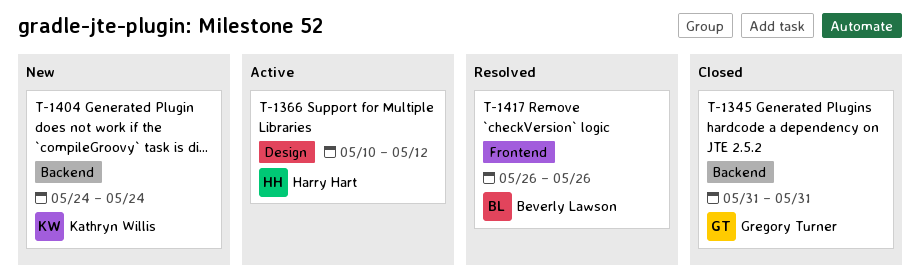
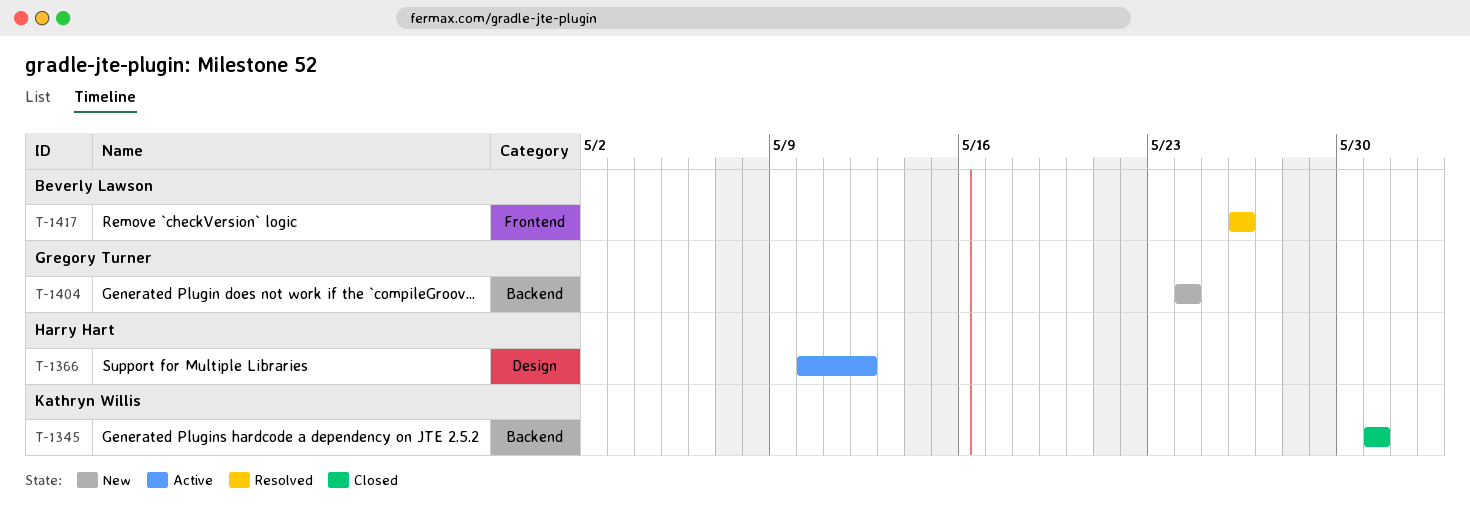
T-1345, owner: Gregory Turner -> Kathryn Willis
T-1404, owner: Kathryn Willis -> Gregory Turner

